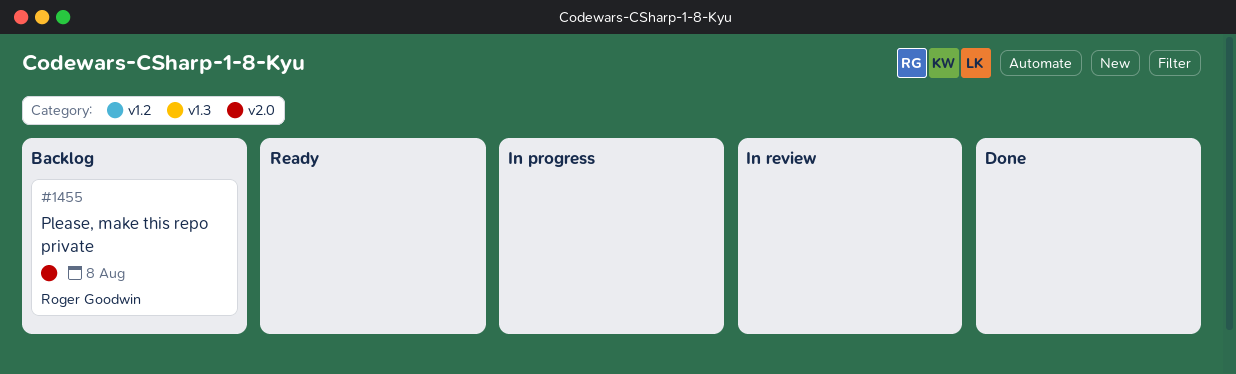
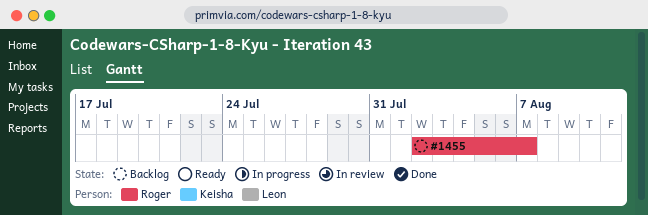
#1455, due: Aug 8 -> Aug 7

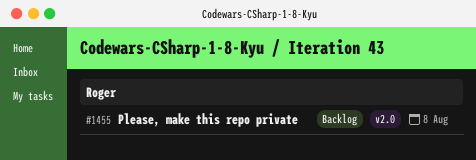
#1455, due: Aug 7 -> Aug 8

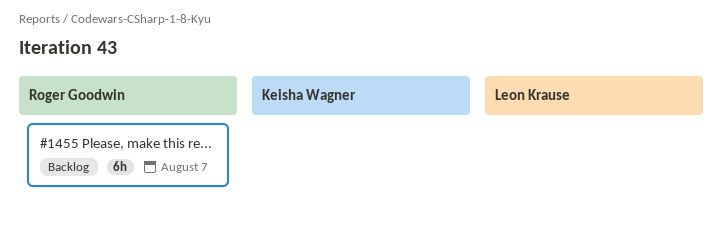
#1455, due: Aug 8 -> Aug 7

